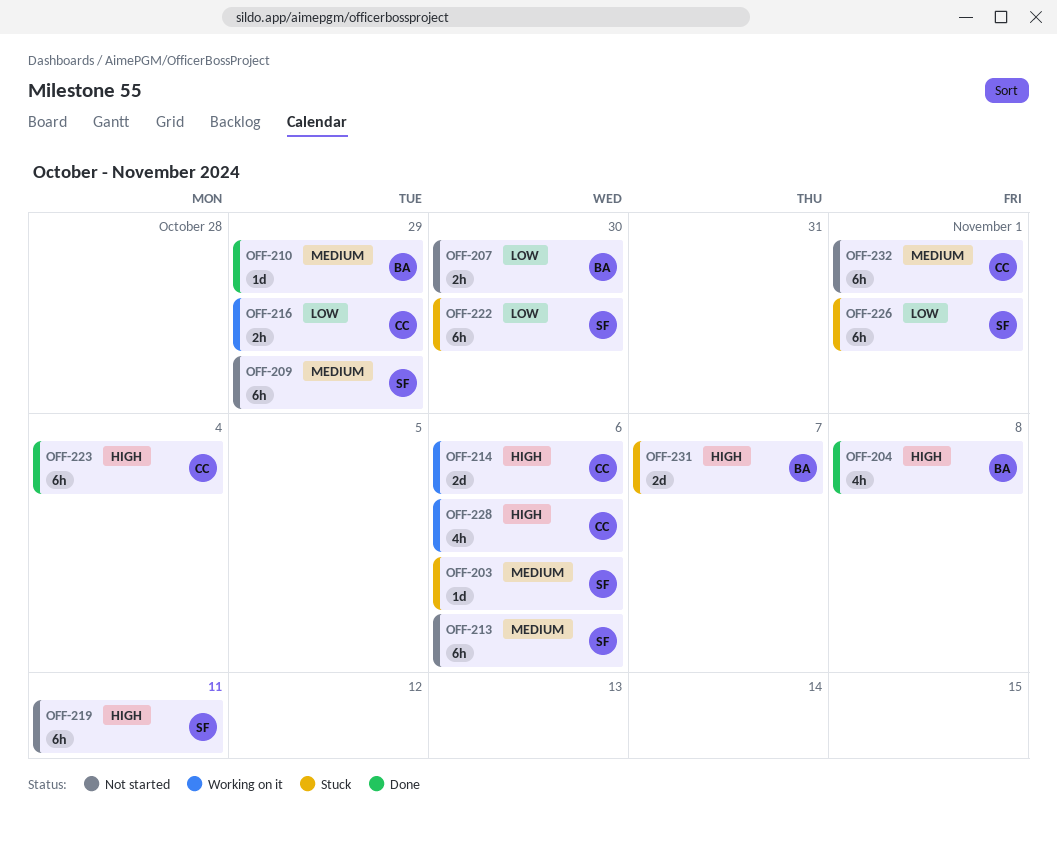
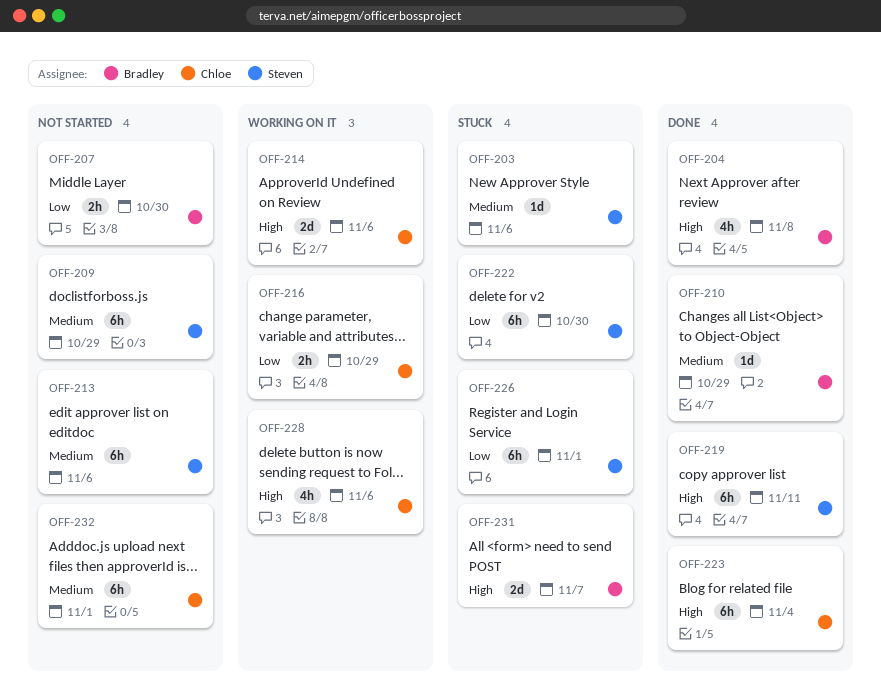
OFF-219, status: Not started -> Done

